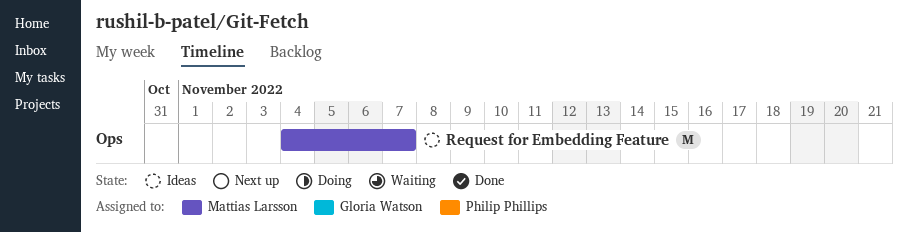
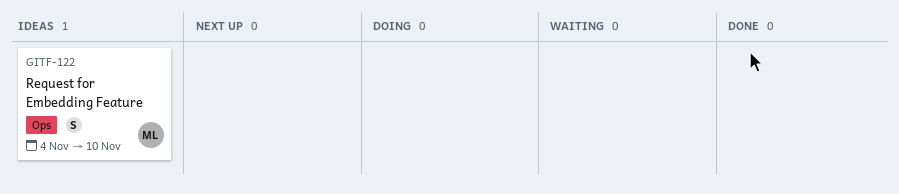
Request for Embedding Feature, estimate: M -> S
Request for Embedding Feature, due: Nov 7 -> Nov 10

